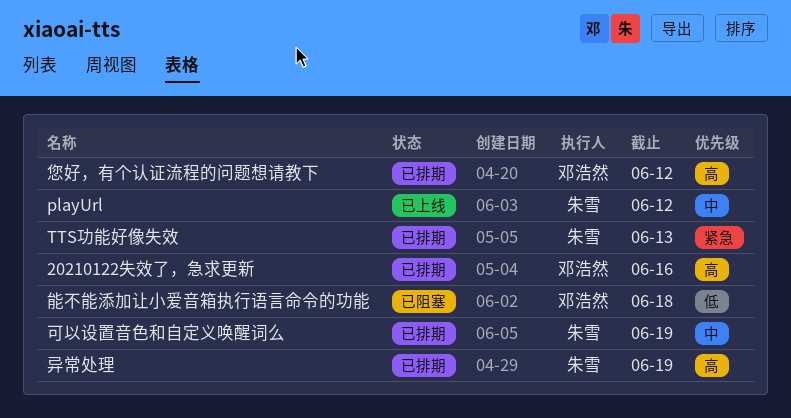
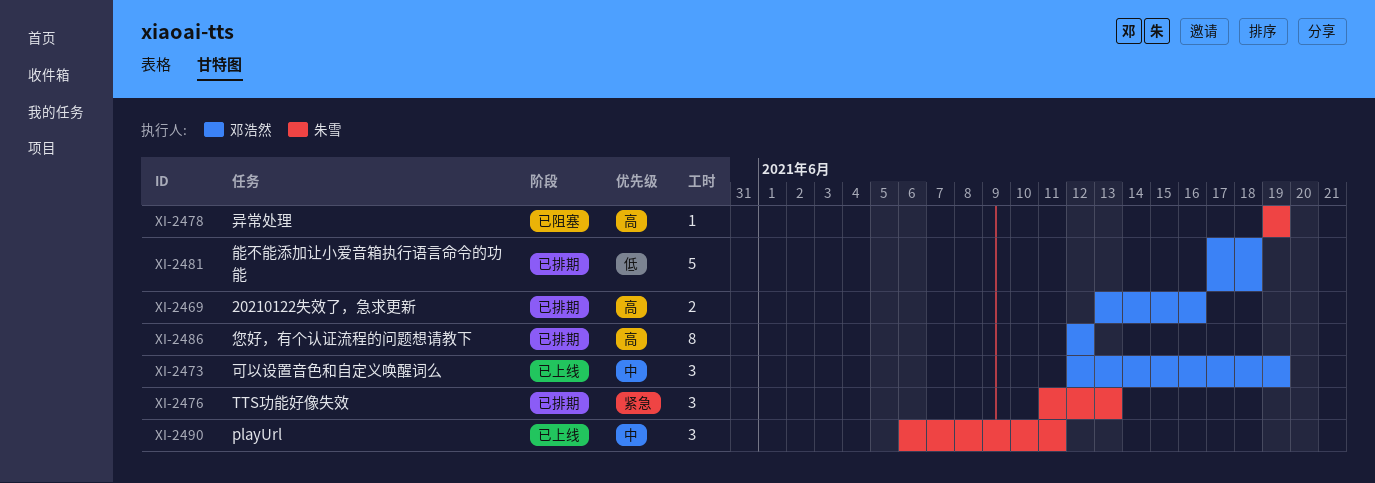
playUrl, due: Jun 12 -> Jun 11
可以设置音色和自定义唤醒词么, status: 已排期 -> 已上线
可以设置音色和自定义唤醒词么, owner: 朱雪 -> 邓浩然
异常处理, status: 已排期 -> 已阻塞
能不能添加让小爱音箱执行语言命令的功能, status: 已阻塞 -> 已排期

